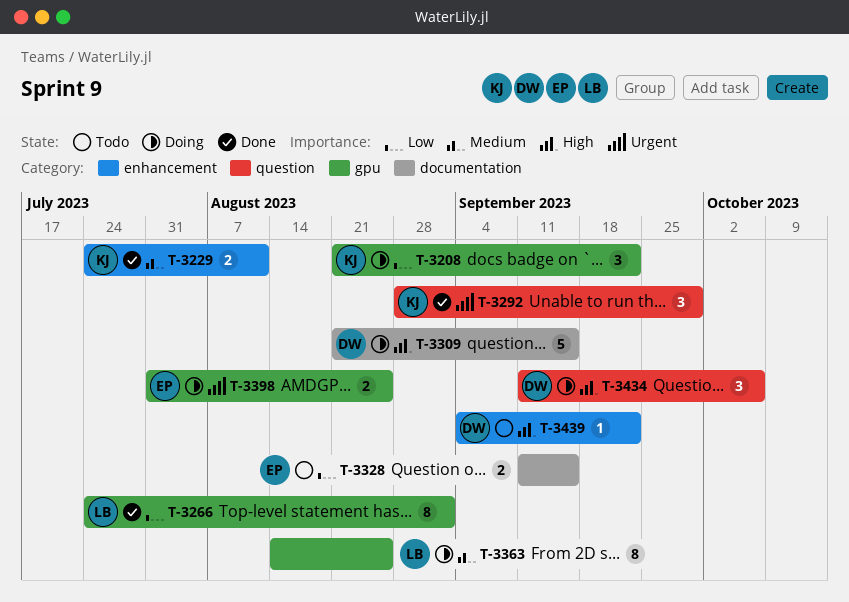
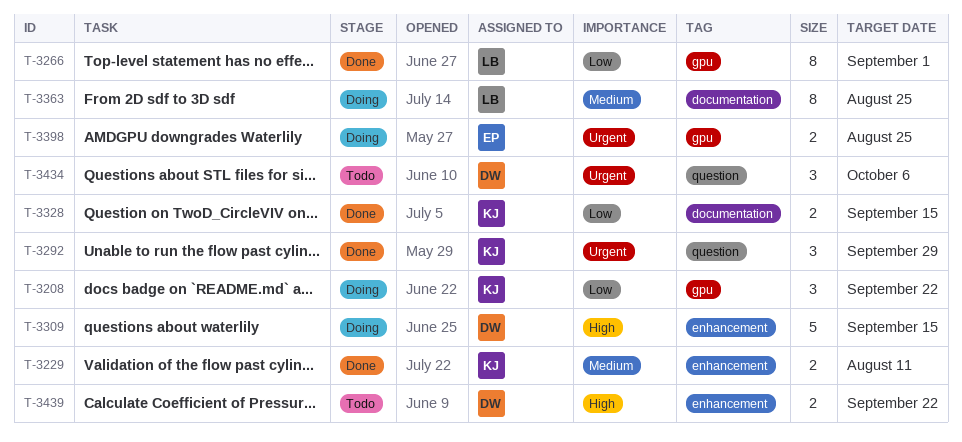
T-3309, label: documentation -> enhancement
T-3328, status: Todo -> Done
T-3328, owner: EP -> KJ
T-3363, label: gpu -> documentation
T-3434, status: Doing -> Todo
T-3434, priority: High -> Urgent
T-3439, estimate: 1 -> 2

